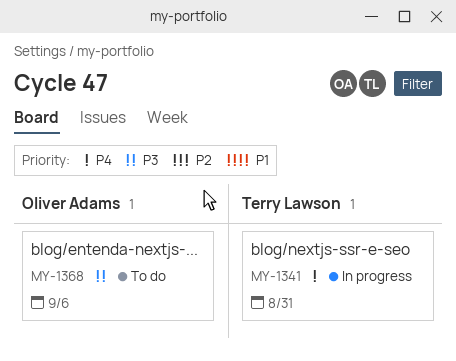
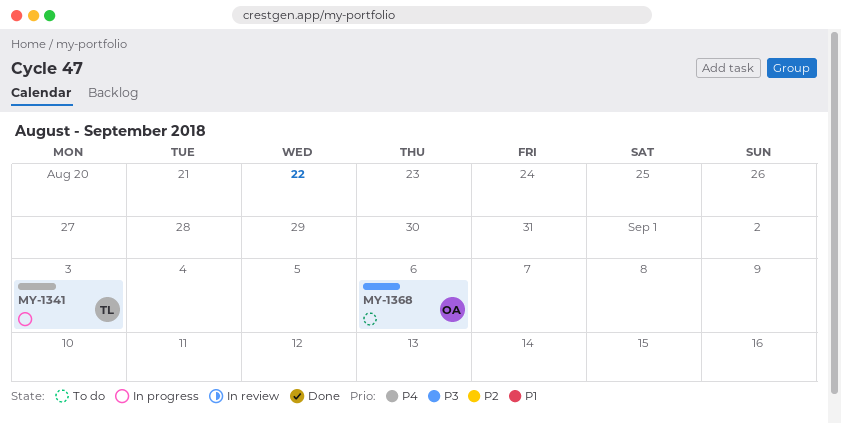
MY-1341, due: Aug 31 -> Sep 3

